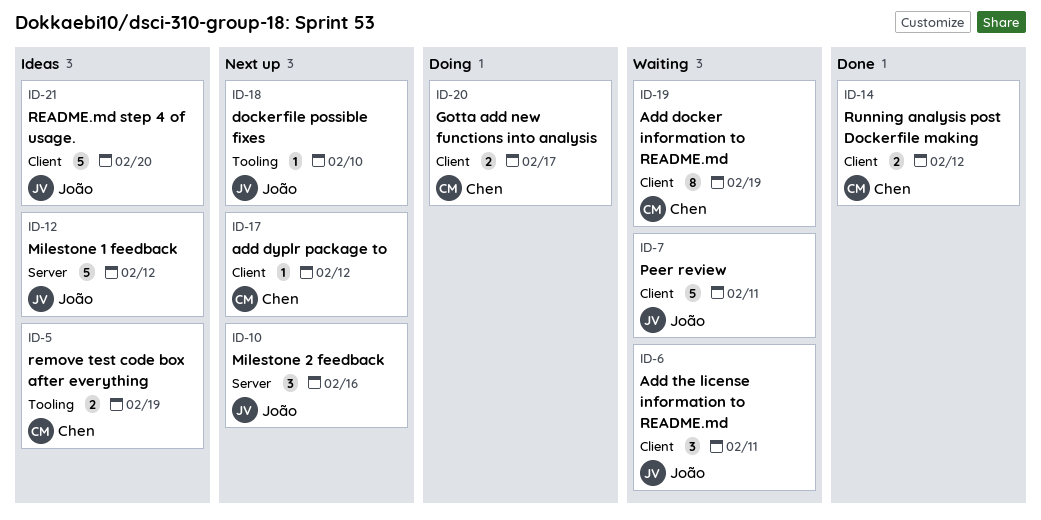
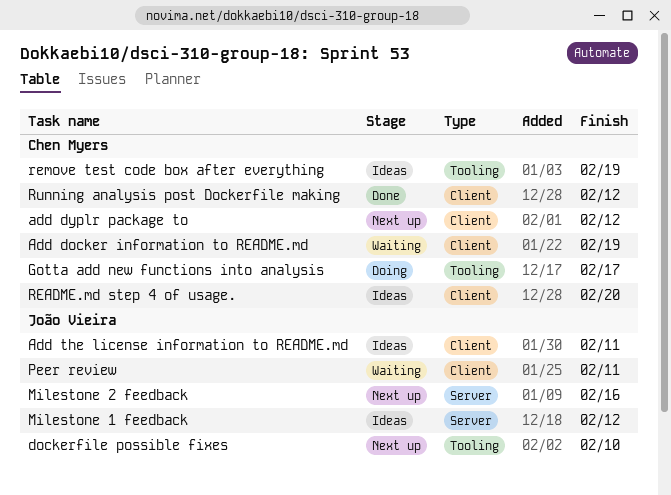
Add the license information to README.md, status: Waiting -> Ideas
Gotta add new functions into analysis, label: Client -> Tooling
README.md step 4 of usage., owner: João Vieira -> Chen Myers

